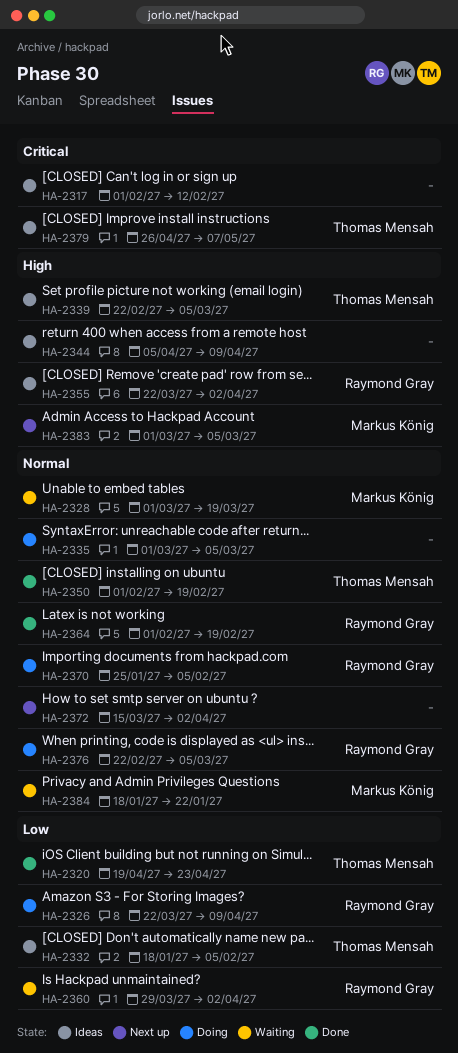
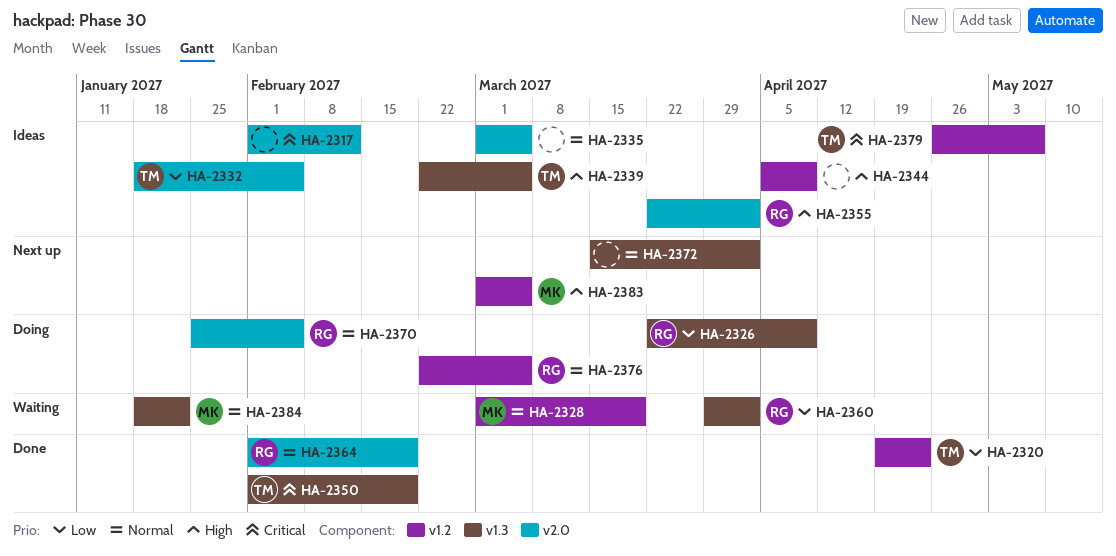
HA-2335, status: Doing -> Ideas
HA-2350, priority: Normal -> Critical

